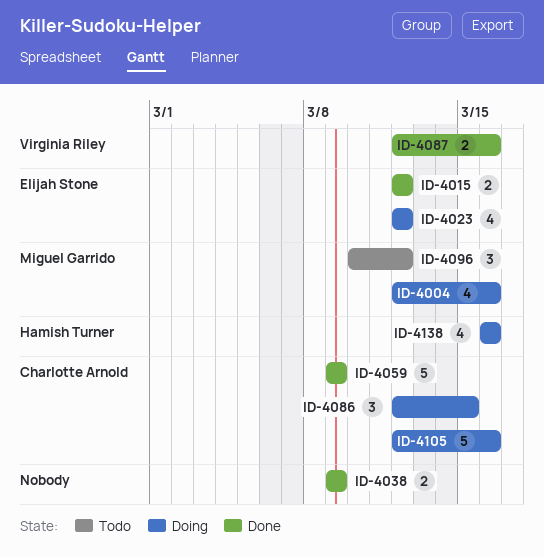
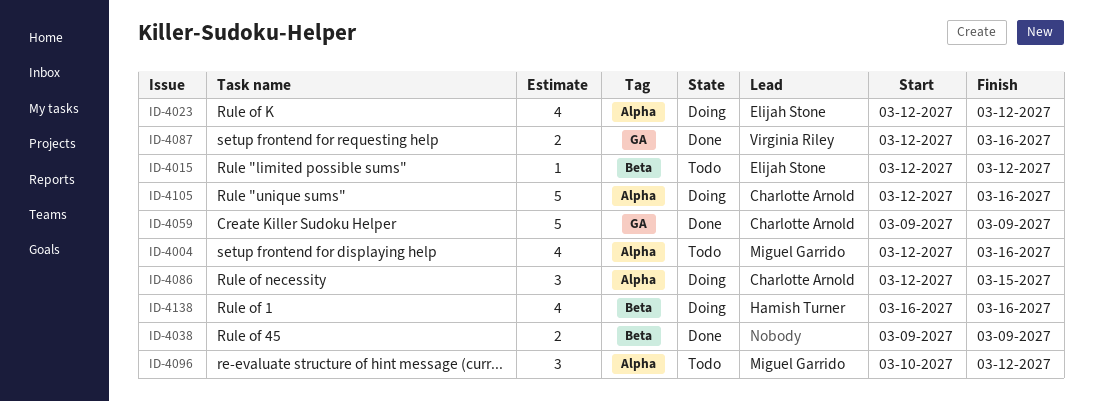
ID-4004, status: Doing -> Todo
ID-4015, status: Done -> Todo
ID-4015, estimate: 2 -> 1

